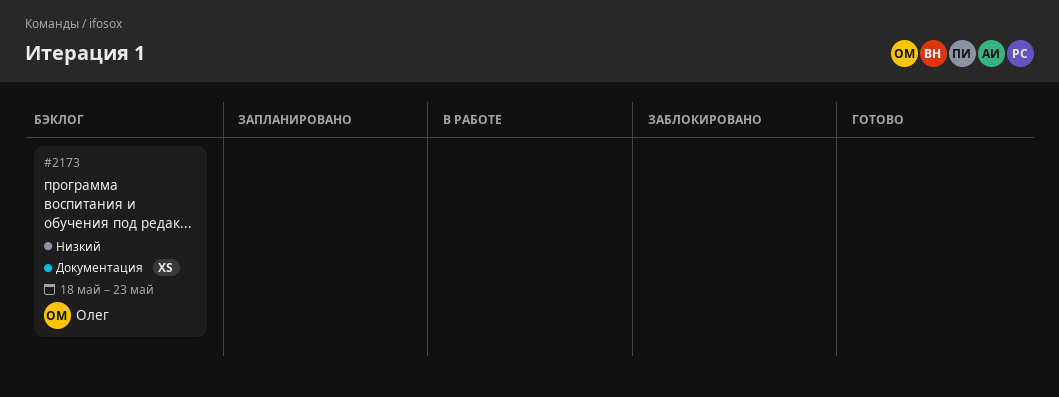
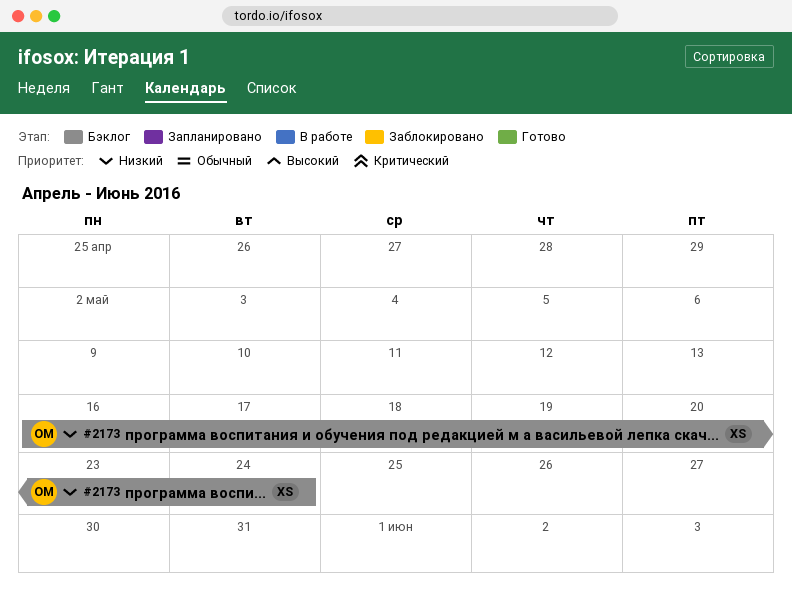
#2173, start: May 18 -> May 16
#2173, due: May 23 -> May 24

